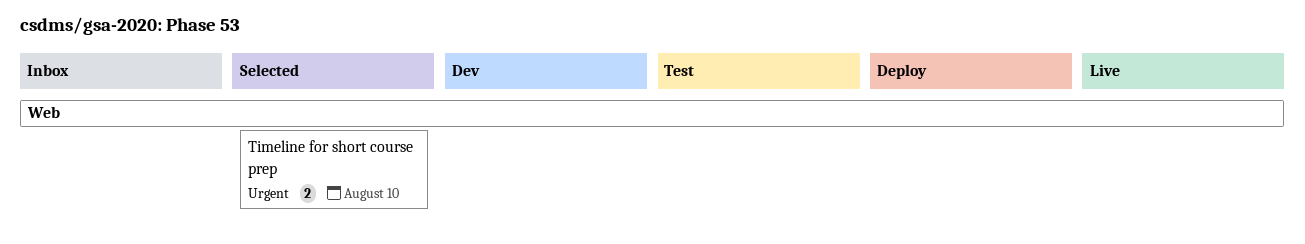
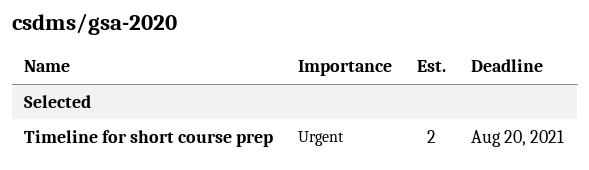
Timeline for short course prep, due: Aug 10 -> Aug 20

